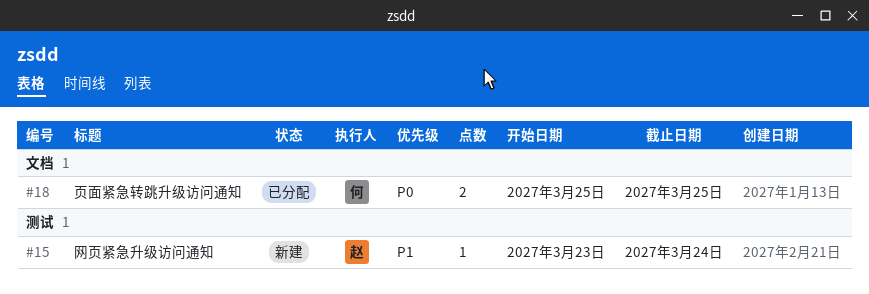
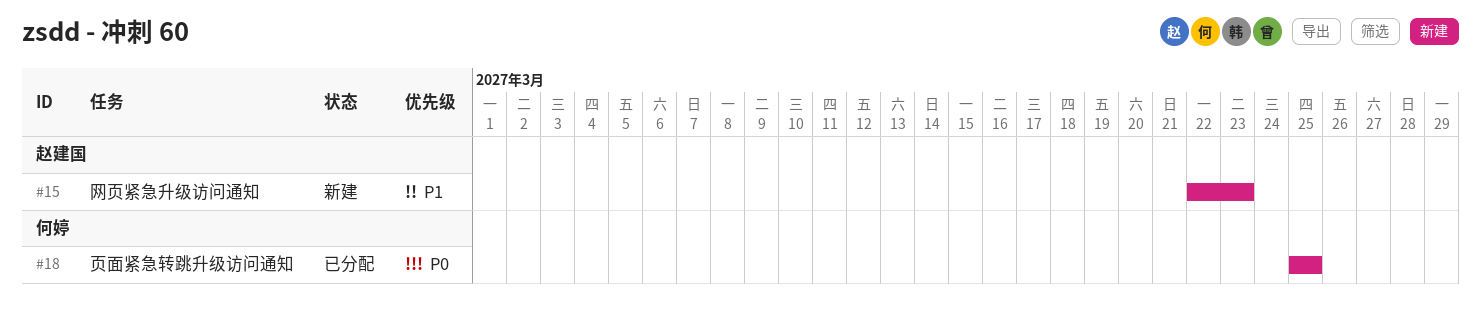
#15, start: Mar 23 -> Mar 22
#15, due: Mar 24 -> Mar 23

